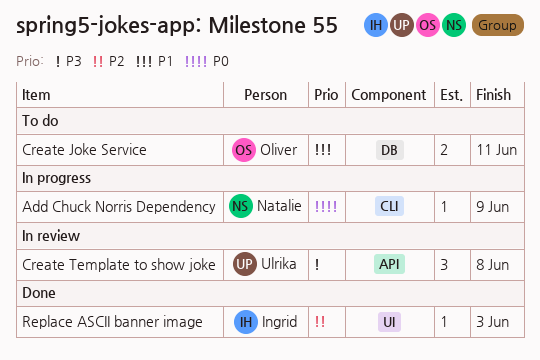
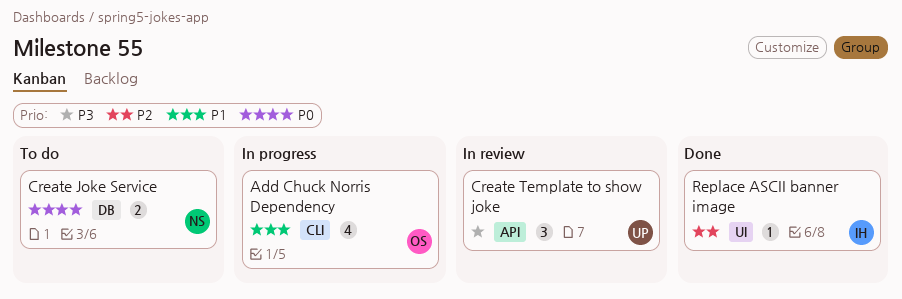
Add Chuck Norris Dependency, owner: Natalie -> Oliver
Add Chuck Norris Dependency, priority: P0 -> P1
Add Chuck Norris Dependency, estimate: 1 -> 4
Create Joke Service, owner: Oliver -> Natalie
Create Joke Service, priority: P1 -> P0

